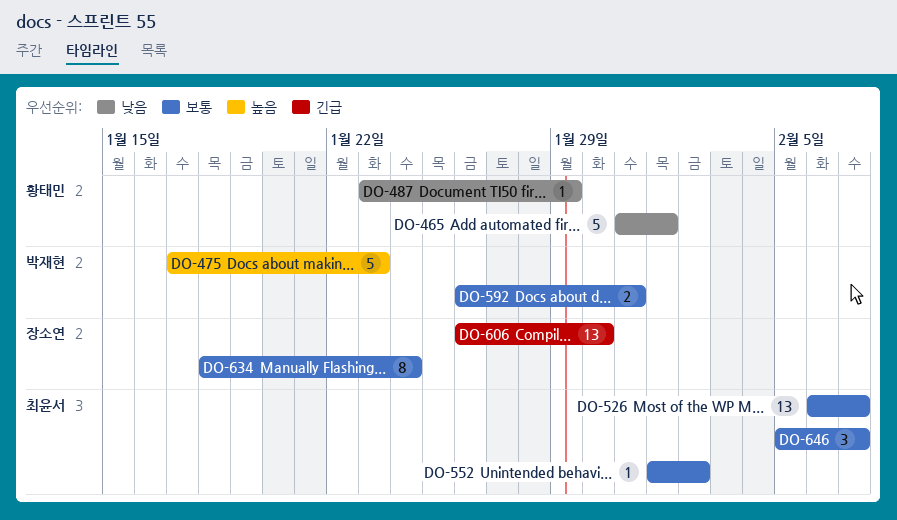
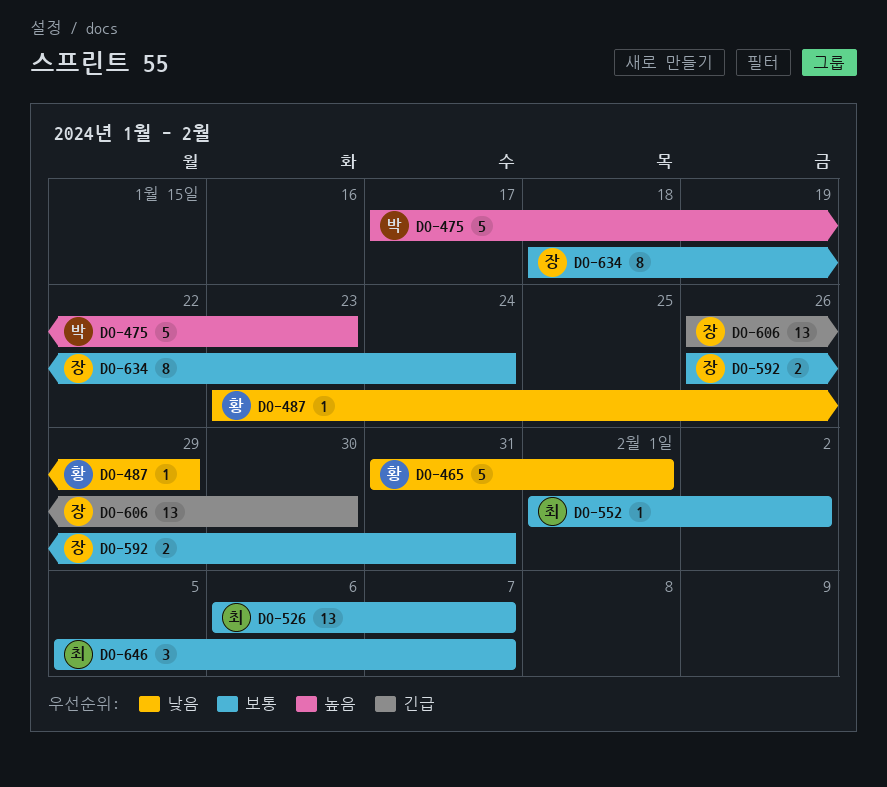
DO-592, owner: 박재현 -> 장소연

